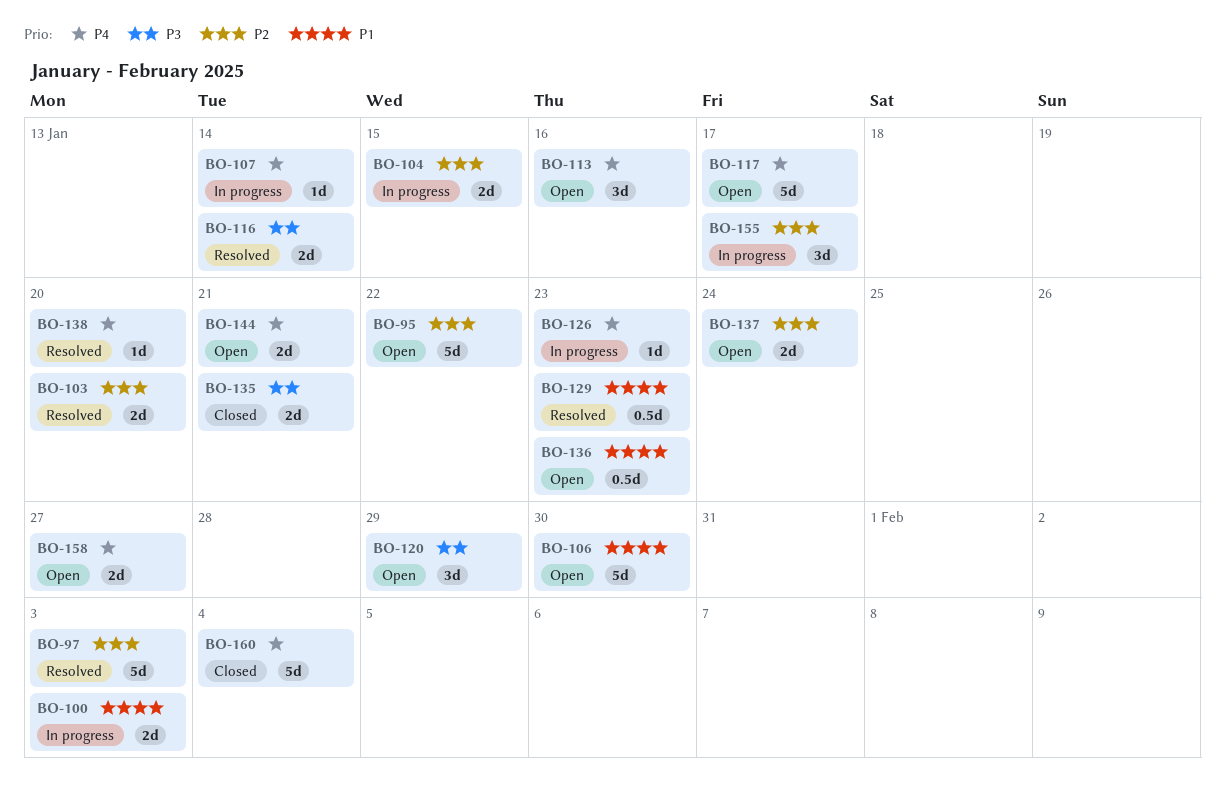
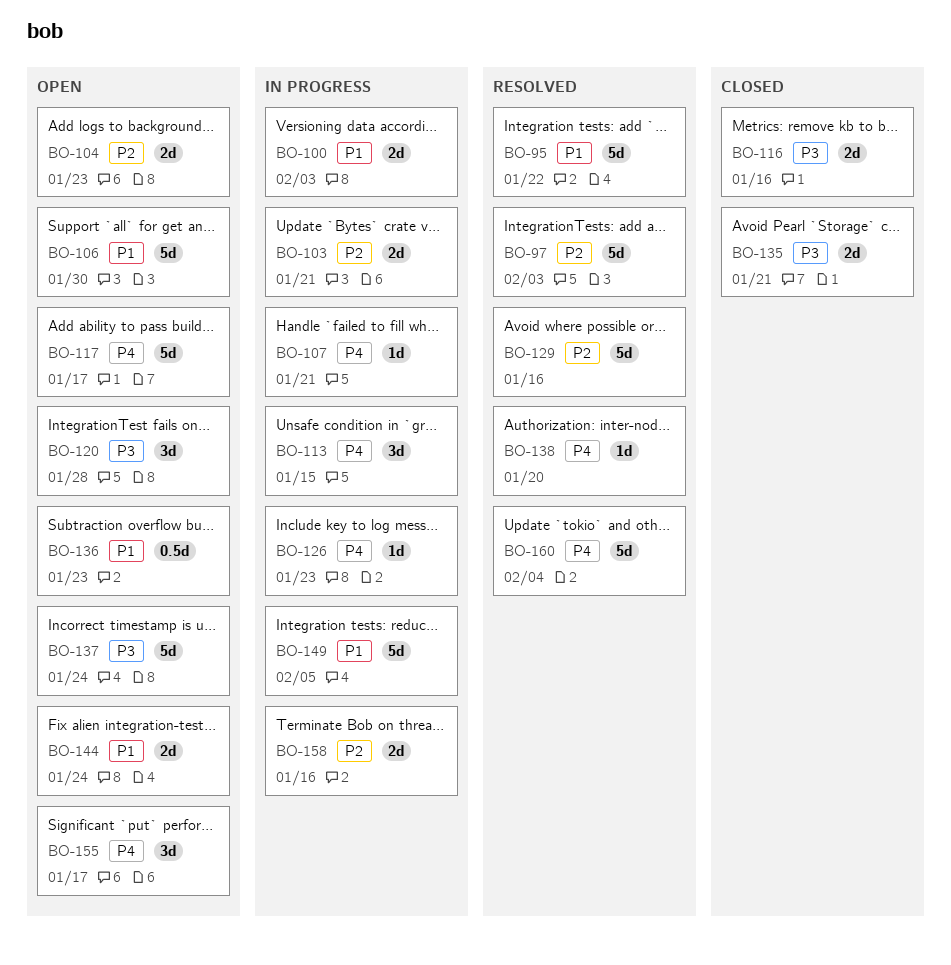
BO-95, status: Open -> Resolved
BO-95, priority: P2 -> P1
BO-103, status: Resolved -> In progress
BO-103, due: Jan 20 -> Jan 21
BO-104, status: In progress -> Open
BO-104, due: Jan 15 -> Jan 23
BO-107, due: Jan 14 -> Jan 21
BO-113, status: Open -> In progress
BO-113, due: Jan 16 -> Jan 15
BO-116, status: Resolved -> Closed
BO-116, due: Jan 14 -> Jan 16
BO-120, due: Jan 29 -> Jan 28
BO-129, priority: P1 -> P2
BO-129, estimate: 0.5d -> 5d
BO-129, due: Jan 23 -> Jan 16
BO-137, priority: P2 -> P3
BO-137, estimate: 2d -> 5d
BO-144, priority: P4 -> P1
BO-144, due: Jan 21 -> Jan 24
BO-149: none -> present
BO-155, status: In progress -> Open
BO-155, priority: P2 -> P4
BO-158, status: Open -> In progress
BO-158, priority: P4 -> P2
BO-158, due: Jan 27 -> Jan 16
BO-160, status: Closed -> Resolved

